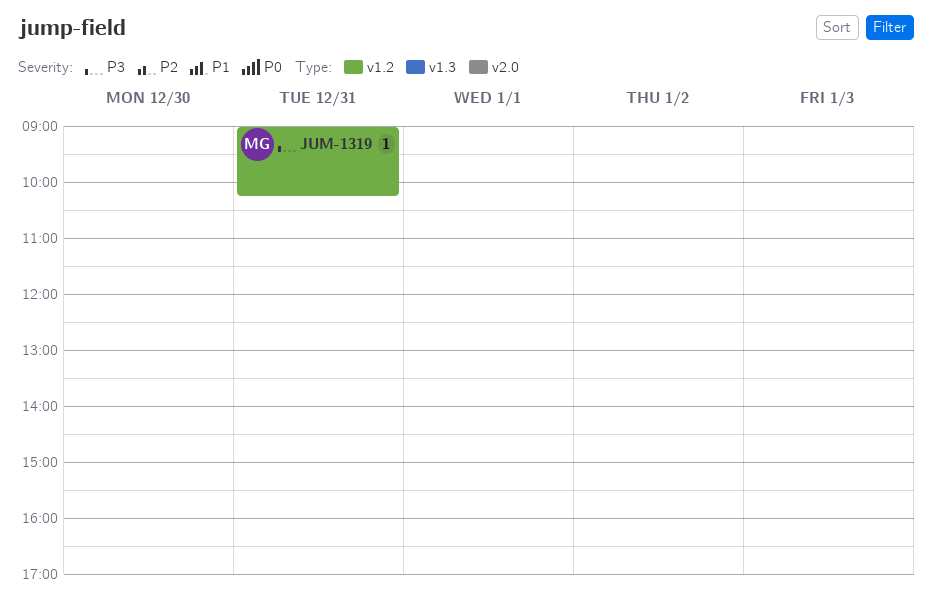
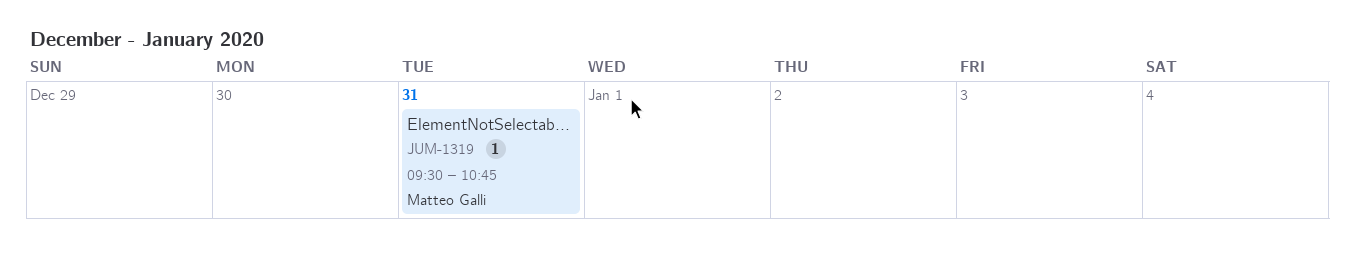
JUM-1319, begins: 09:00 -> 09:30
JUM-1319, ends: 10:15 -> 10:45

